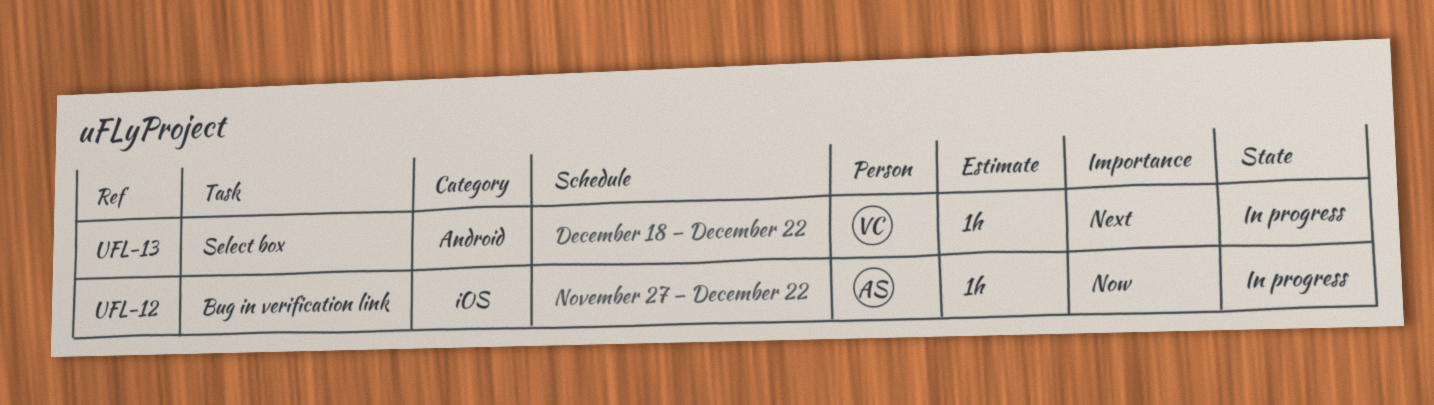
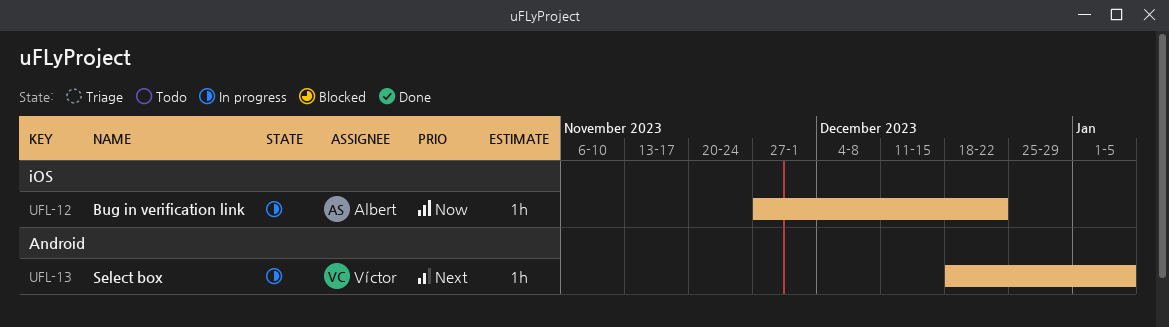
UFL-13, due: Dec 22 -> Jan 5

